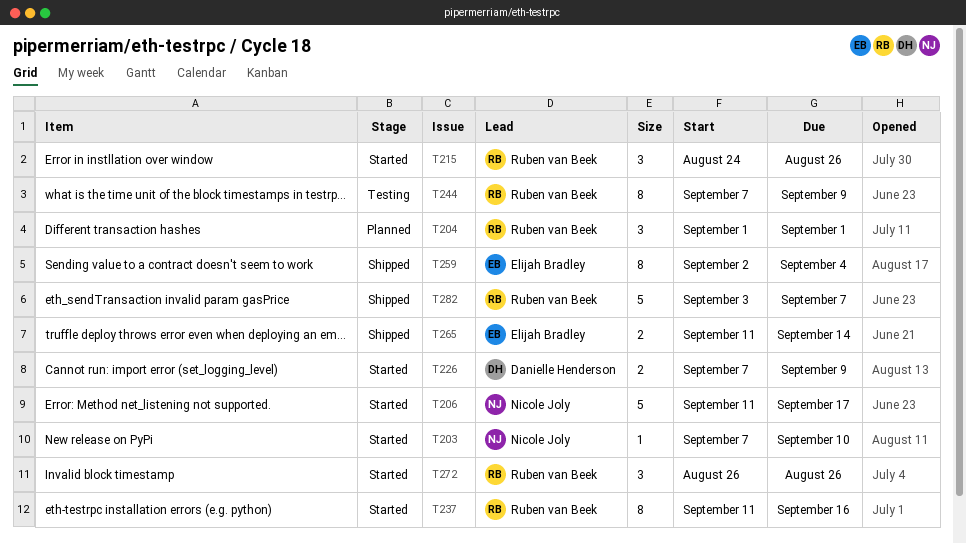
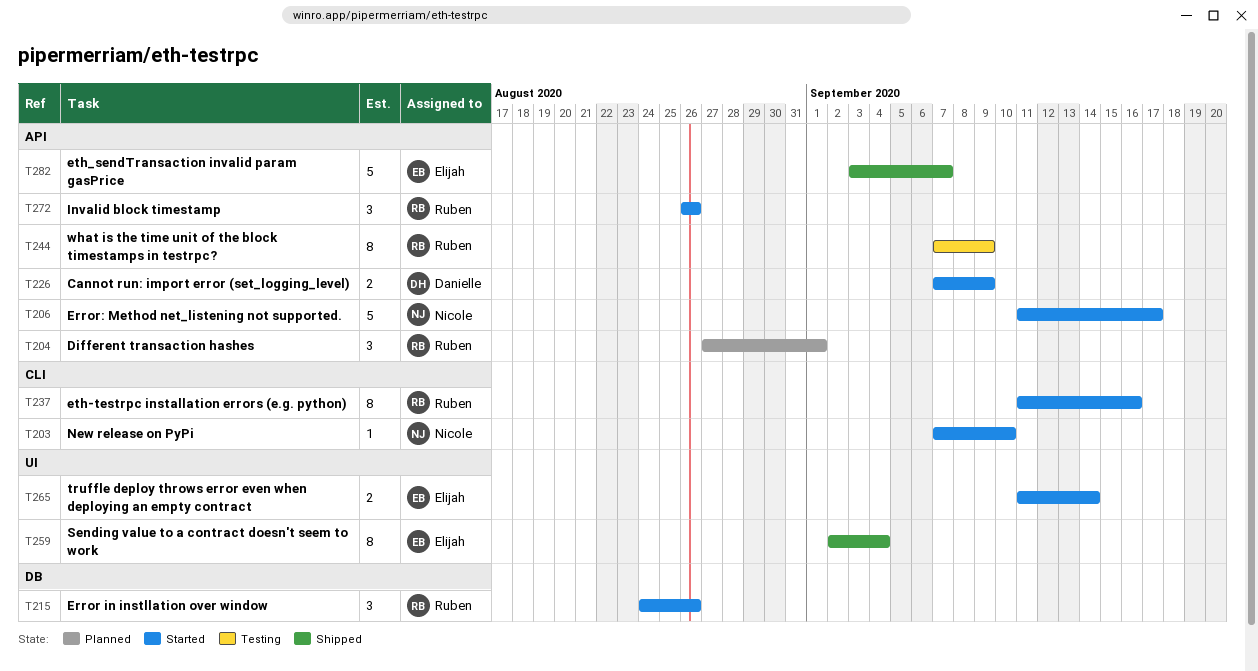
T204, start: Sep 1 -> Aug 27
T265, status: Shipped -> Started
T282, owner: Ruben van Beek -> Elijah Bradley

